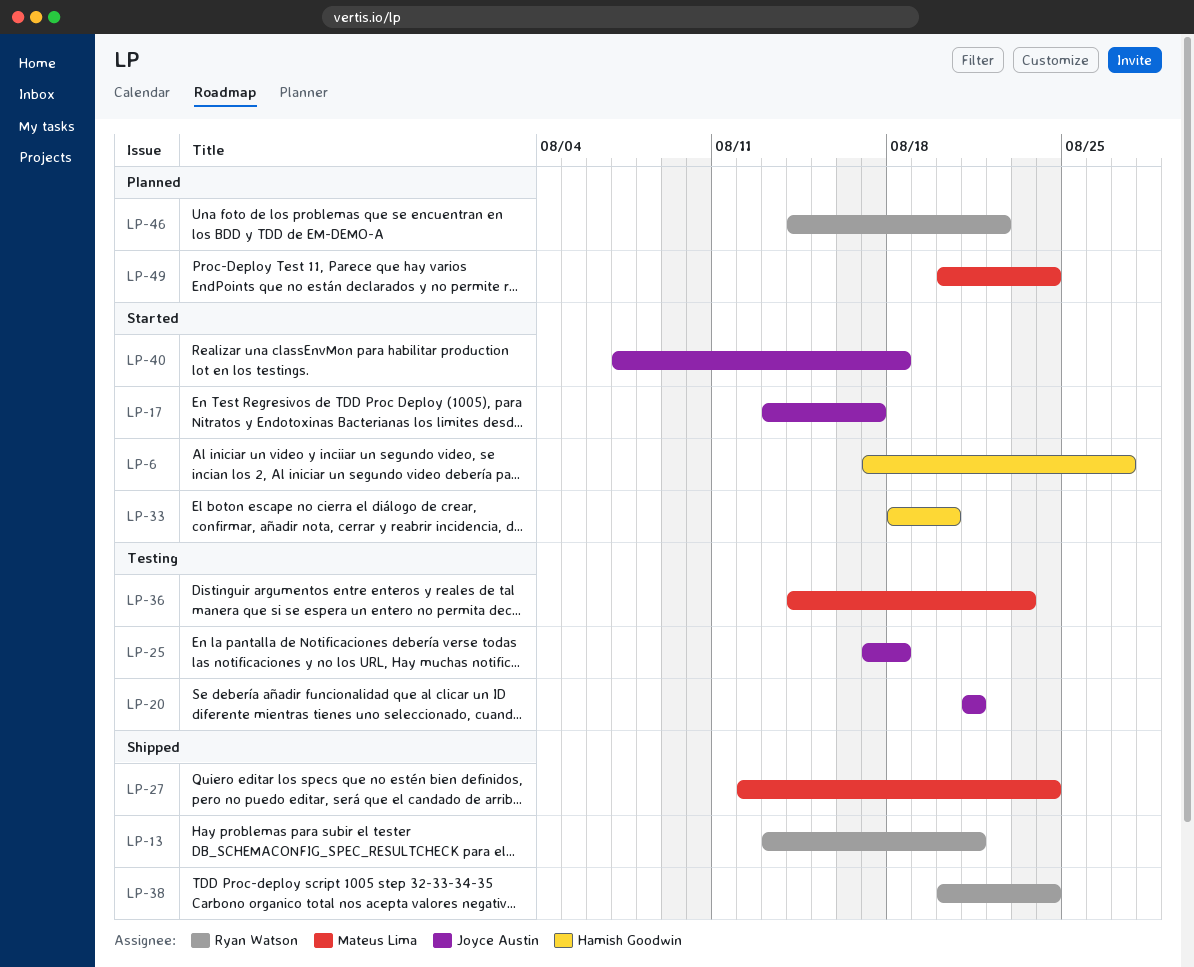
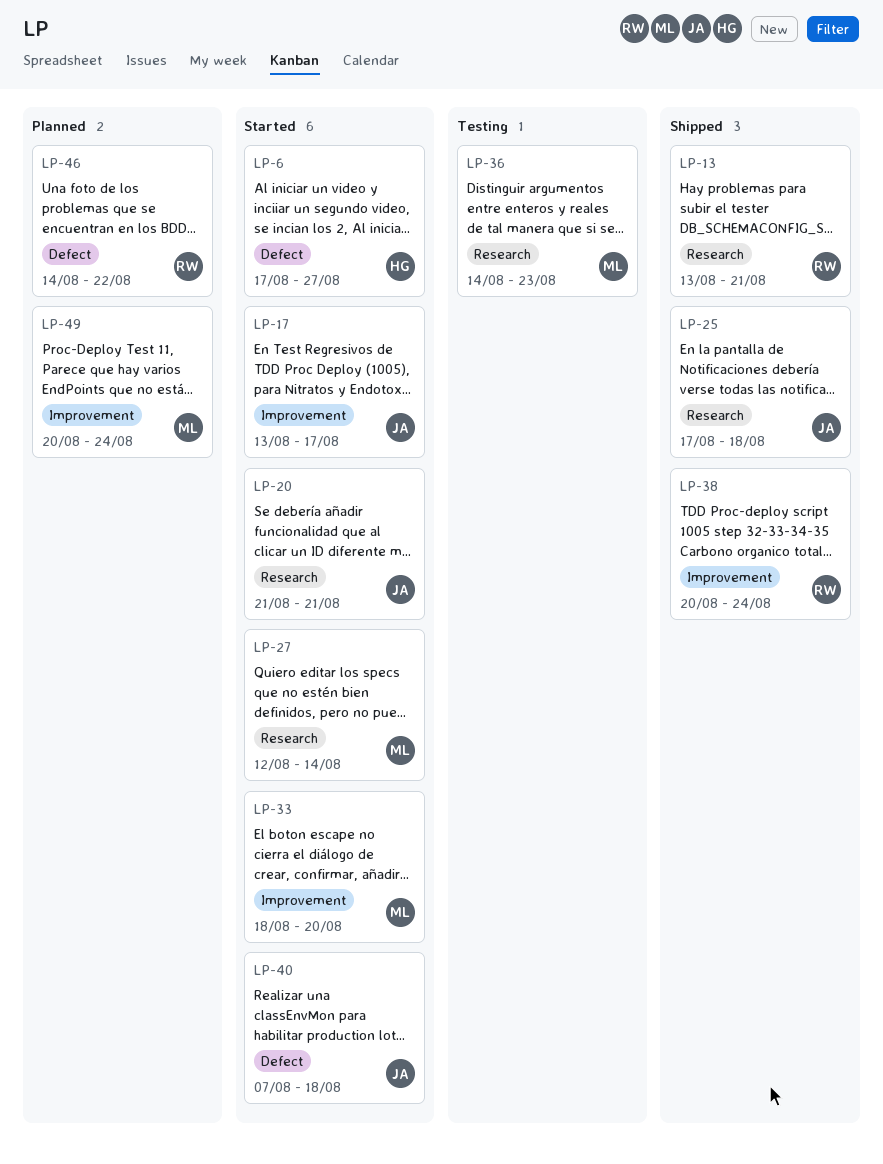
LP-20, status: Testing -> Started
LP-25, status: Testing -> Shipped
LP-27, status: Shipped -> Started
LP-27, due: Aug 24 -> Aug 14
LP-33, owner: Hamish Goodwin -> Mateus Lima

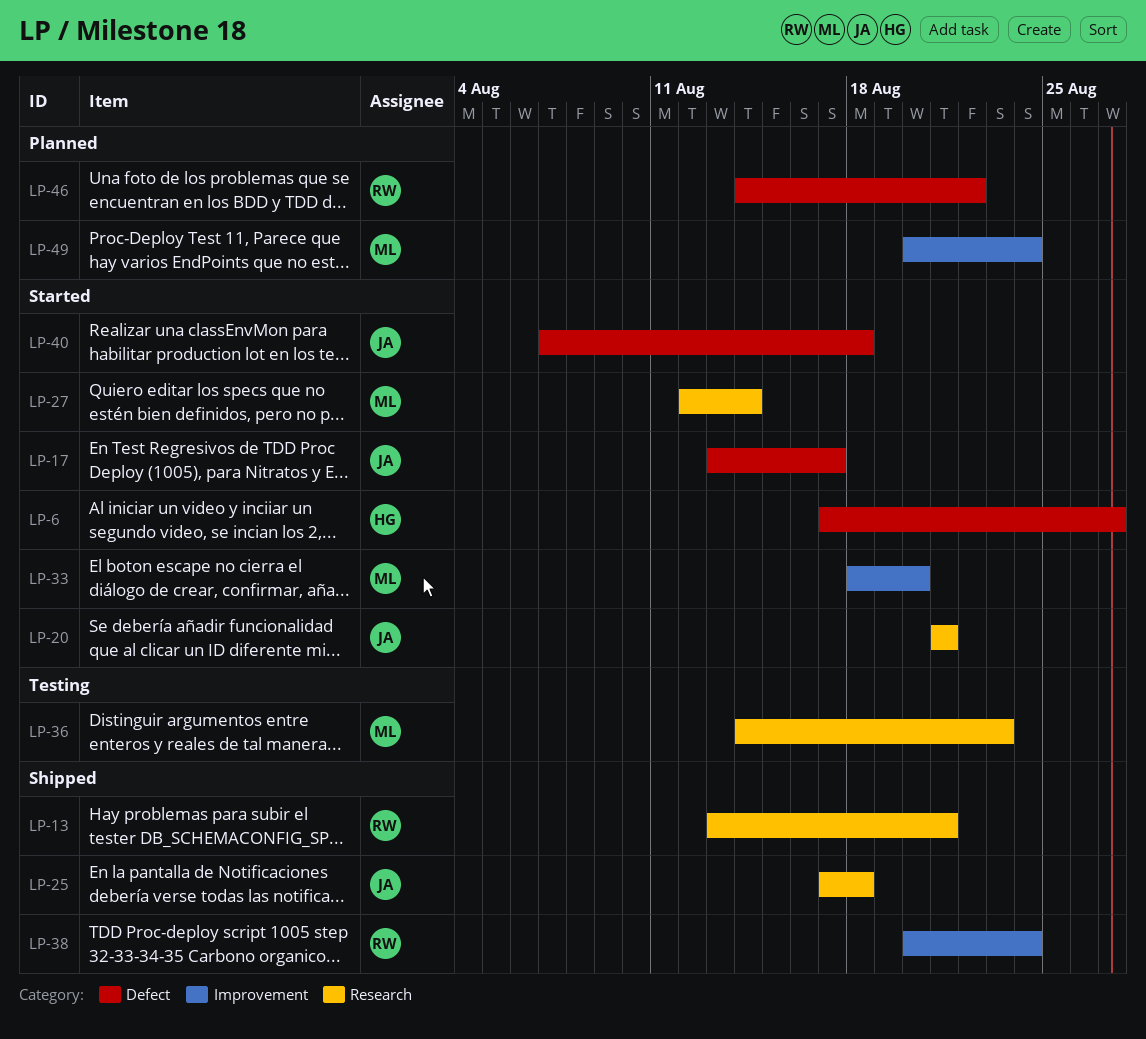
LP-17, label: Improvement -> Defect

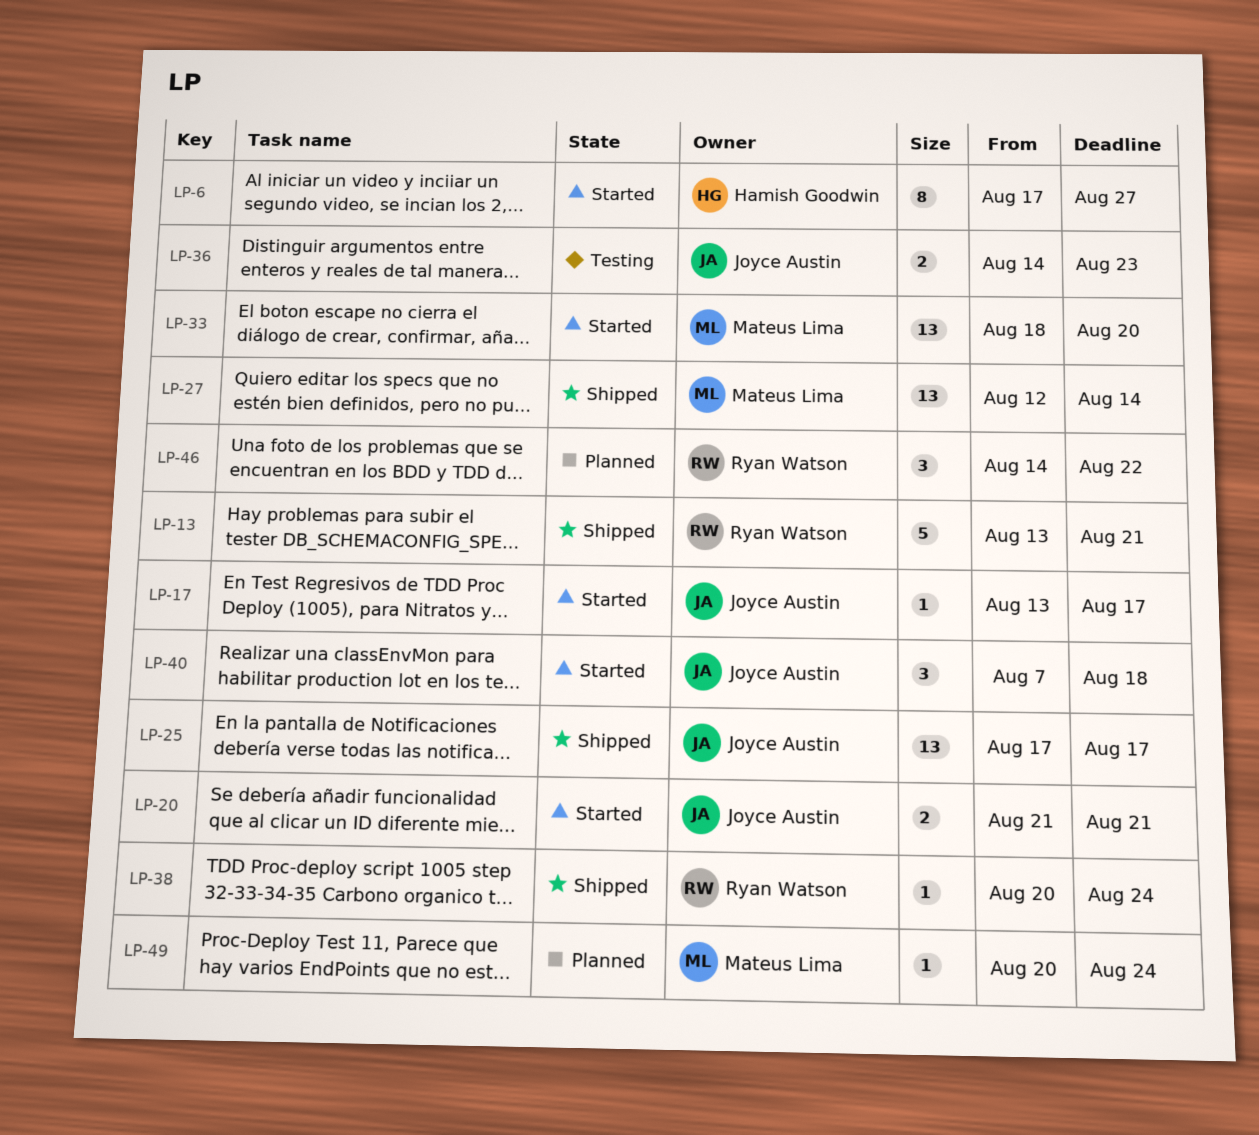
LP-25, due: Aug 18 -> Aug 17
LP-27, status: Started -> Shipped
LP-36, owner: Mateus Lima -> Joyce Austin

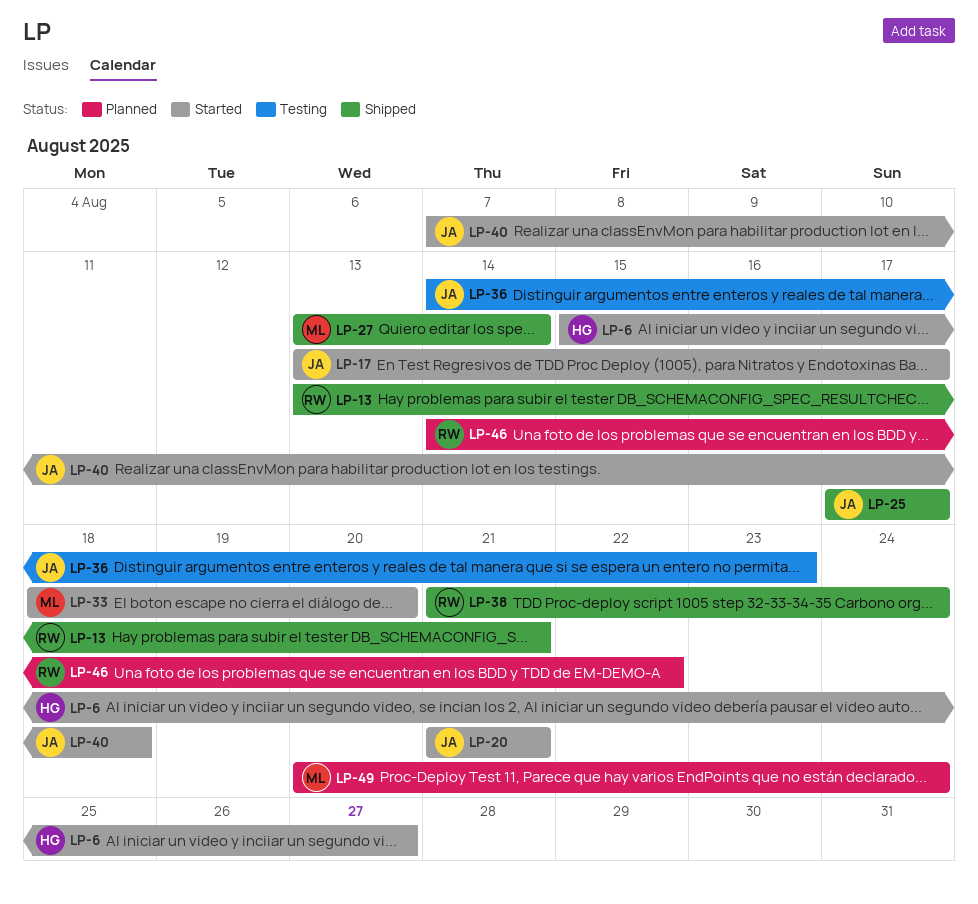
LP-6, start: Aug 17 -> Aug 15
LP-27, start: Aug 12 -> Aug 13
LP-38, start: Aug 20 -> Aug 21

